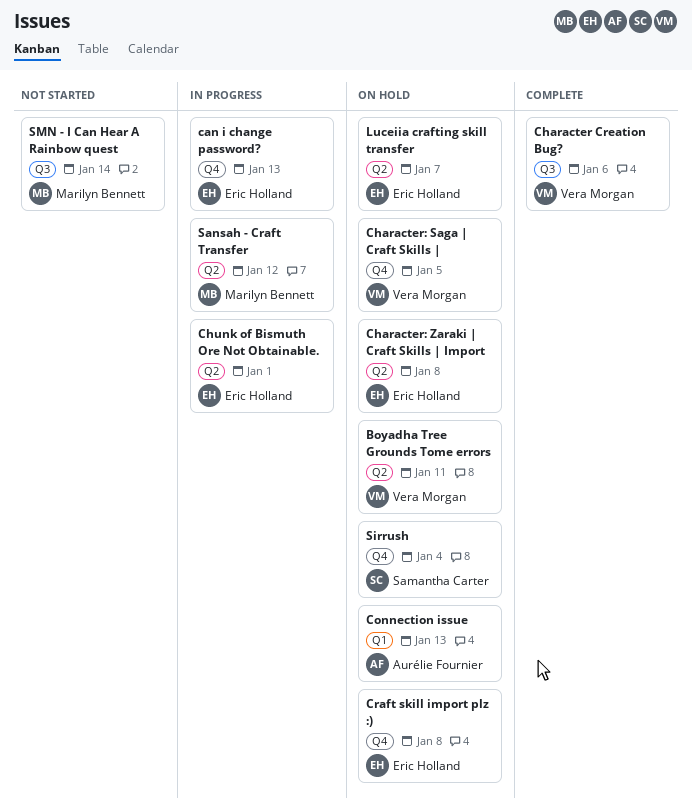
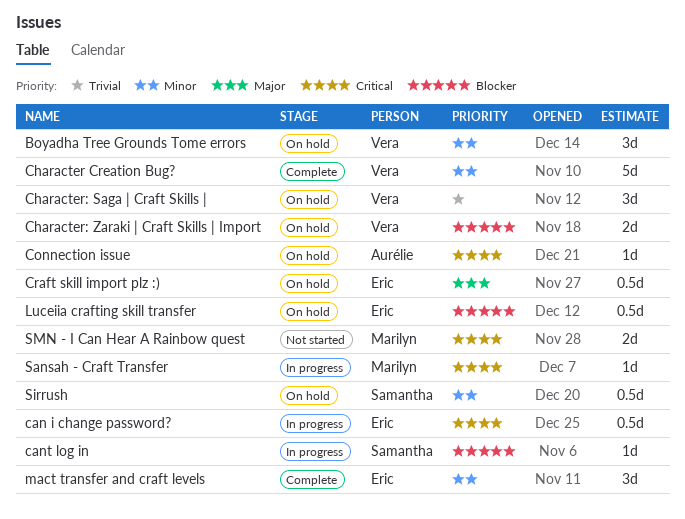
cant log in: none -> present
Character: Zaraki | Craft Skills | Import, owner: Eric Holland -> Vera Morgan
Chunk of Bismuth Ore Not Obtainable.: present -> none
mact transfer and craft levels: none -> present

